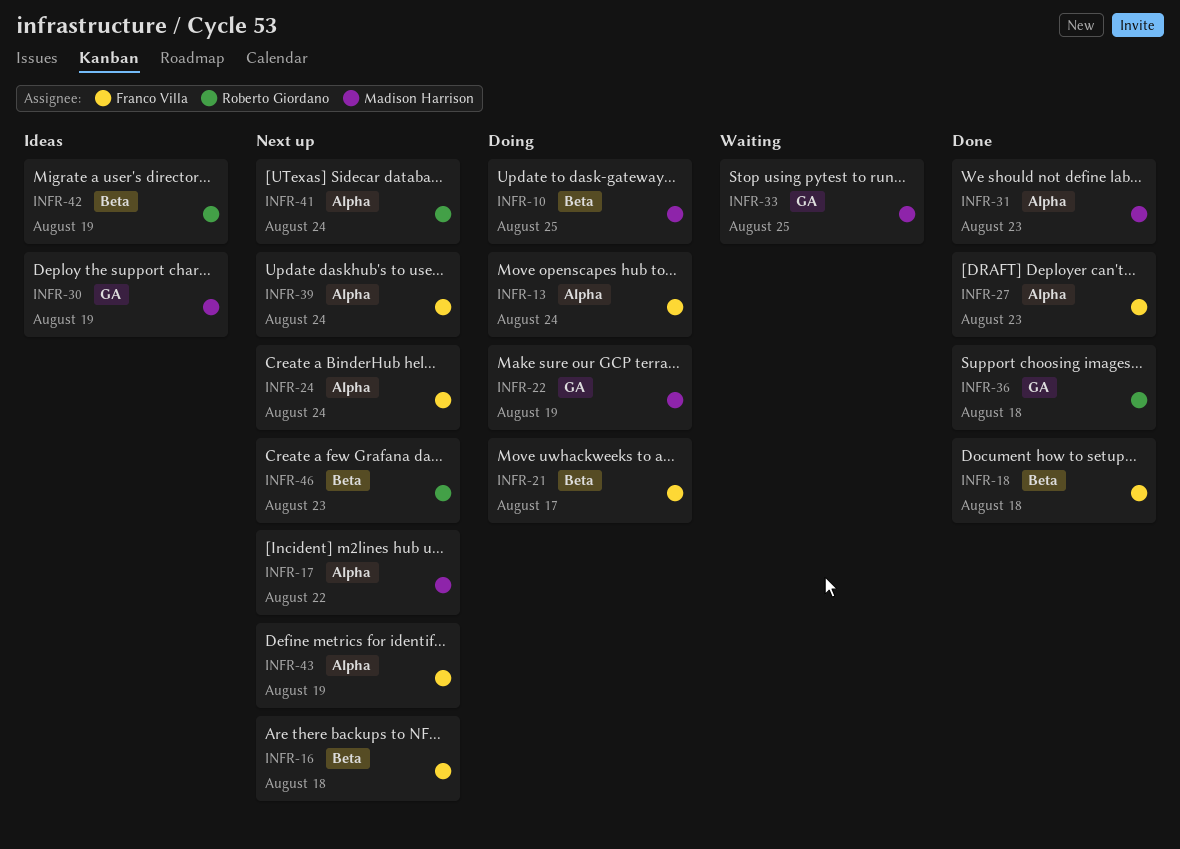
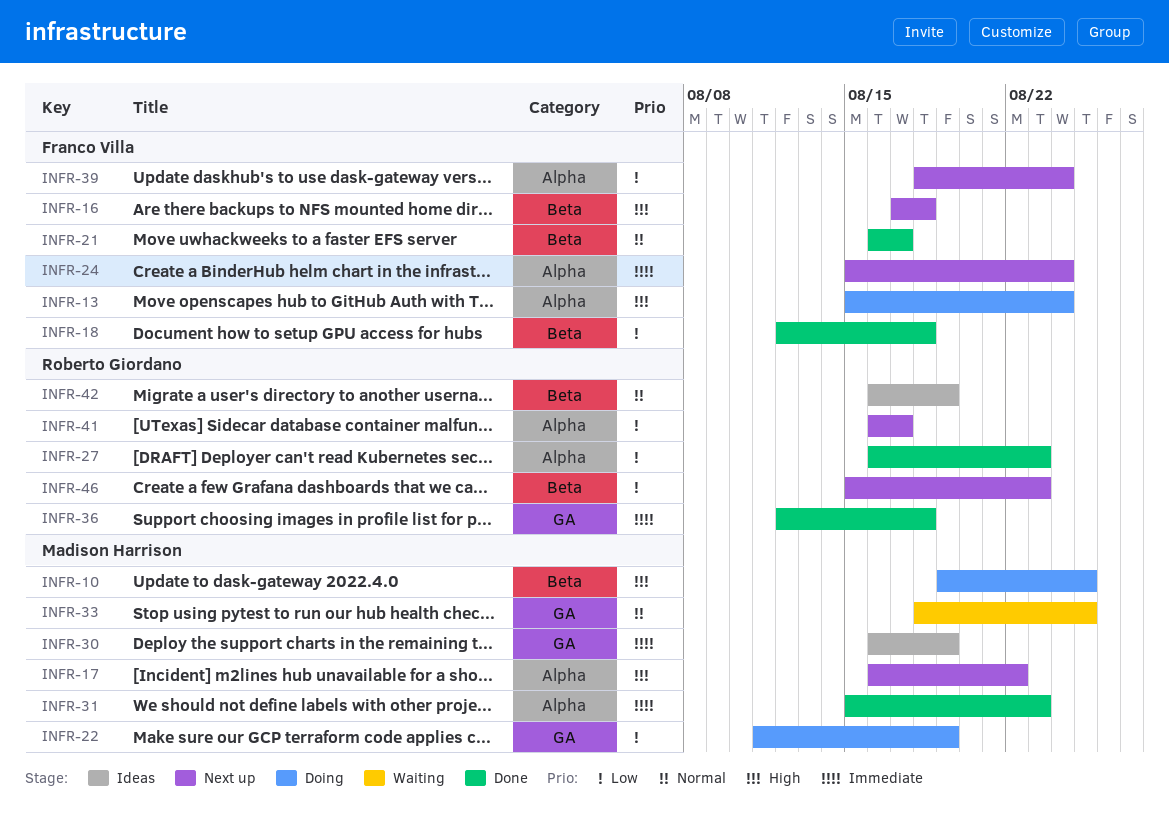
INFR-21, status: Doing -> Done
INFR-27, owner: Franco Villa -> Roberto Giordano
INFR-41, due: Aug 24 -> Aug 17
INFR-43: present -> none

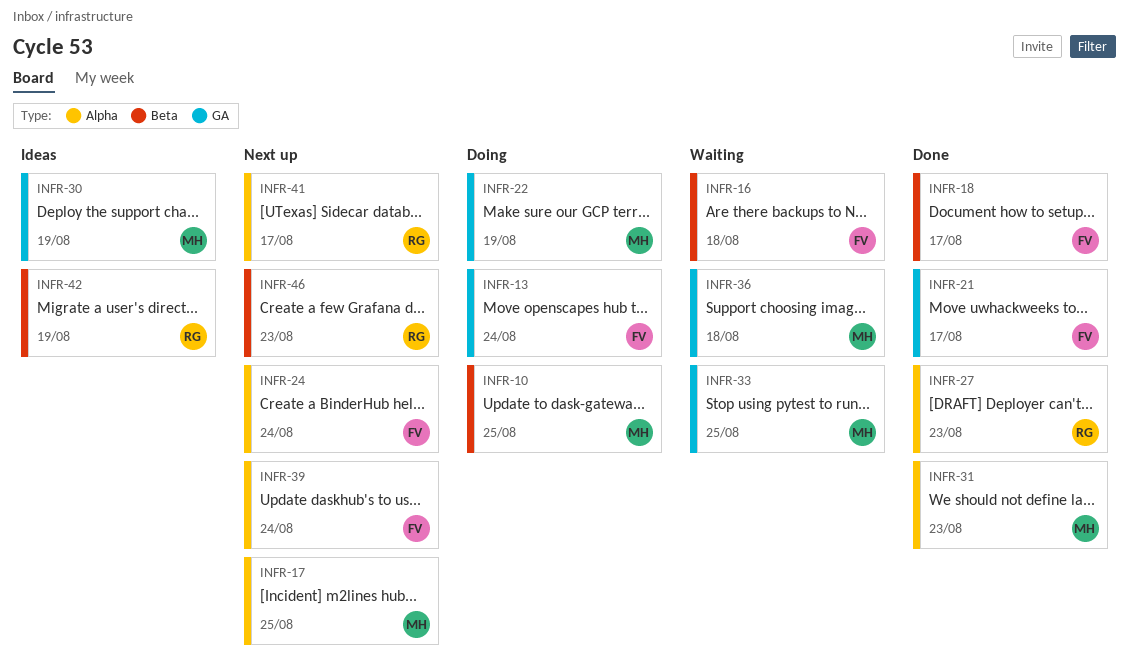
INFR-13, label: Alpha -> GA
INFR-16, status: Next up -> Waiting
INFR-17, due: Aug 22 -> Aug 25
INFR-18, due: Aug 18 -> Aug 17
INFR-21, label: Beta -> GA
INFR-36, status: Done -> Waiting
INFR-36, owner: Roberto Giordano -> Madison Harrison

